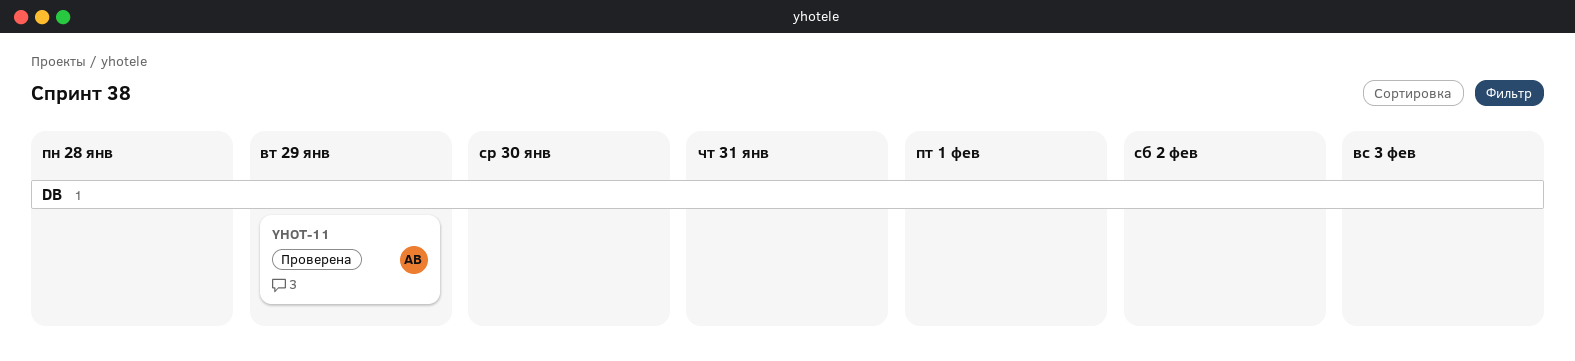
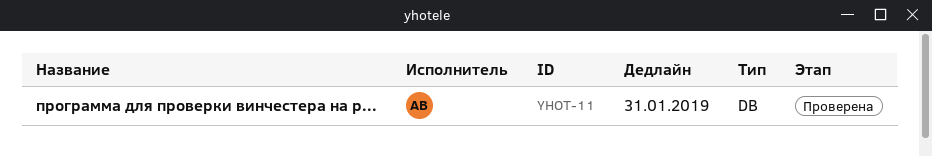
YHOT-11, due: Jan 29 -> Jan 31

